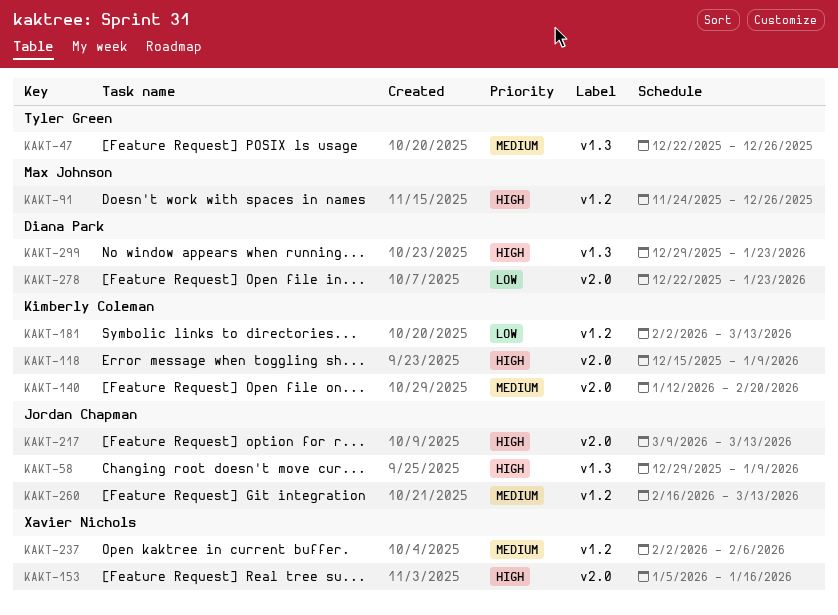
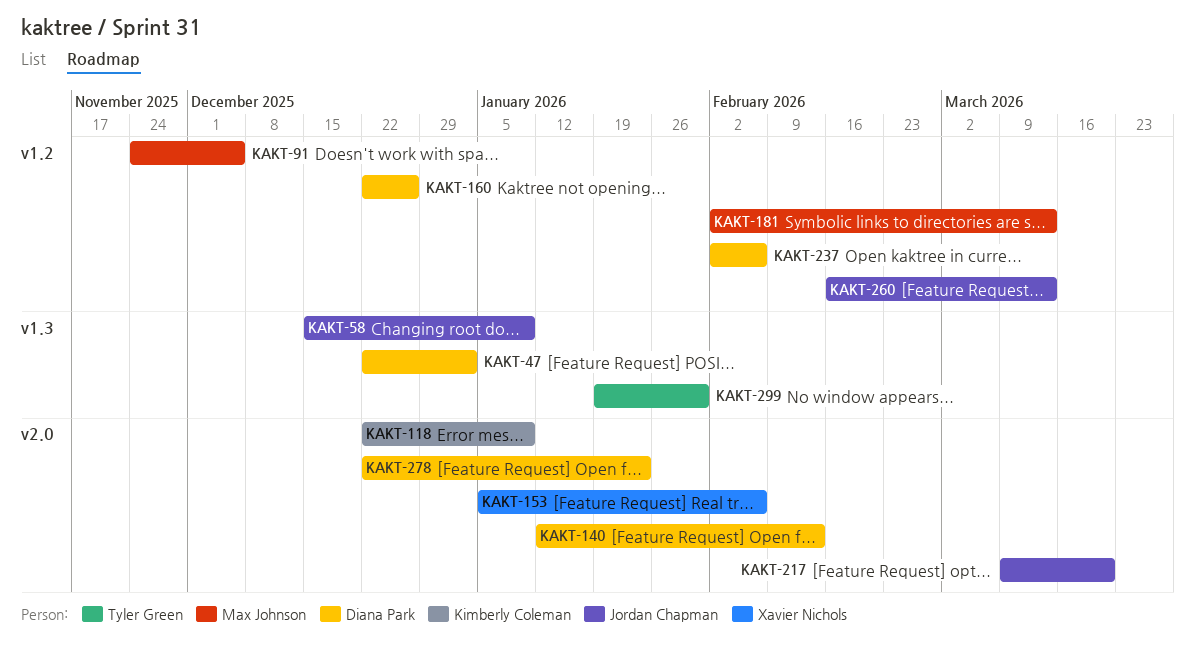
KAKT-47, owner: Tyler Green -> Diana Park
KAKT-47, due: Dec 26 -> Jan 2
KAKT-58, start: Dec 29 -> Dec 15
KAKT-91, due: Dec 26 -> Dec 5
KAKT-118, start: Dec 15 -> Dec 22
KAKT-140, owner: Kimberly Coleman -> Diana Park
KAKT-140, due: Feb 20 -> Feb 13
KAKT-153, due: Jan 16 -> Feb 6
KAKT-160: none -> present
KAKT-181, owner: Kimberly Coleman -> Max Johnson
KAKT-217, due: Mar 13 -> Mar 20
KAKT-237, owner: Xavier Nichols -> Diana Park
KAKT-299, owner: Diana Park -> Tyler Green
KAKT-299, start: Dec 29 -> Jan 19
KAKT-299, due: Jan 23 -> Jan 30

